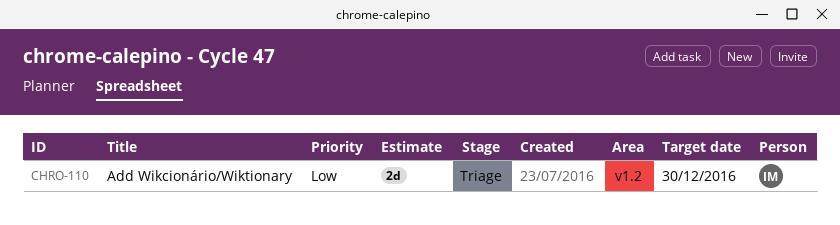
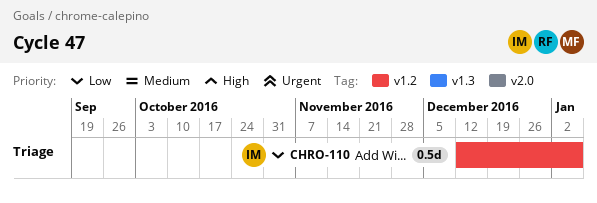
CHRO-110, estimate: 2d -> 0.5d
CHRO-110, due: Dec 30 -> Jan 6

